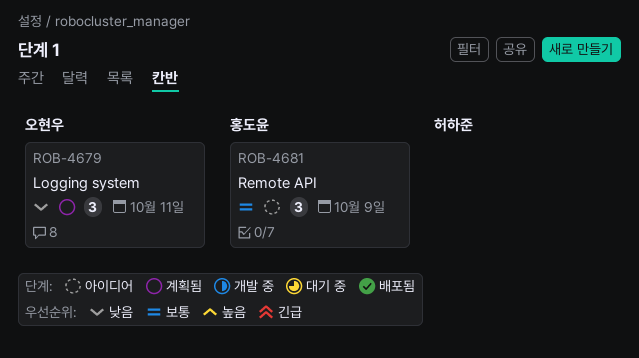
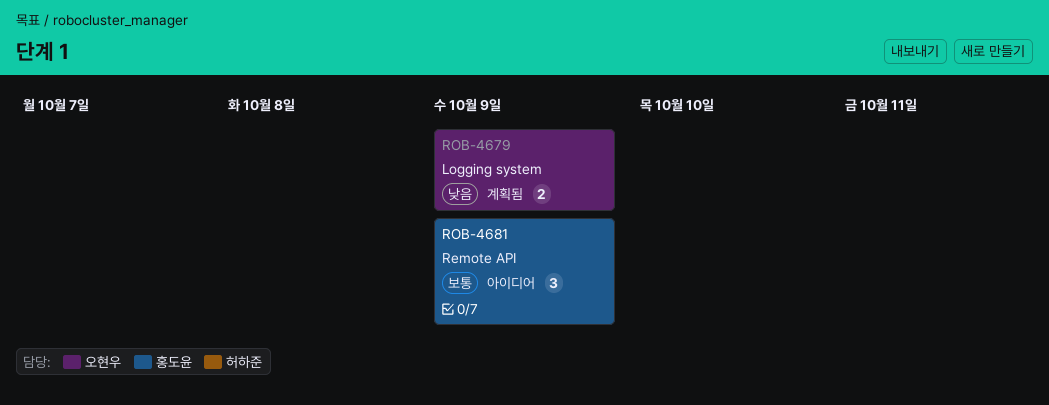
ROB-4679, estimate: 3 -> 2
ROB-4679, due: Oct 11 -> Oct 9

